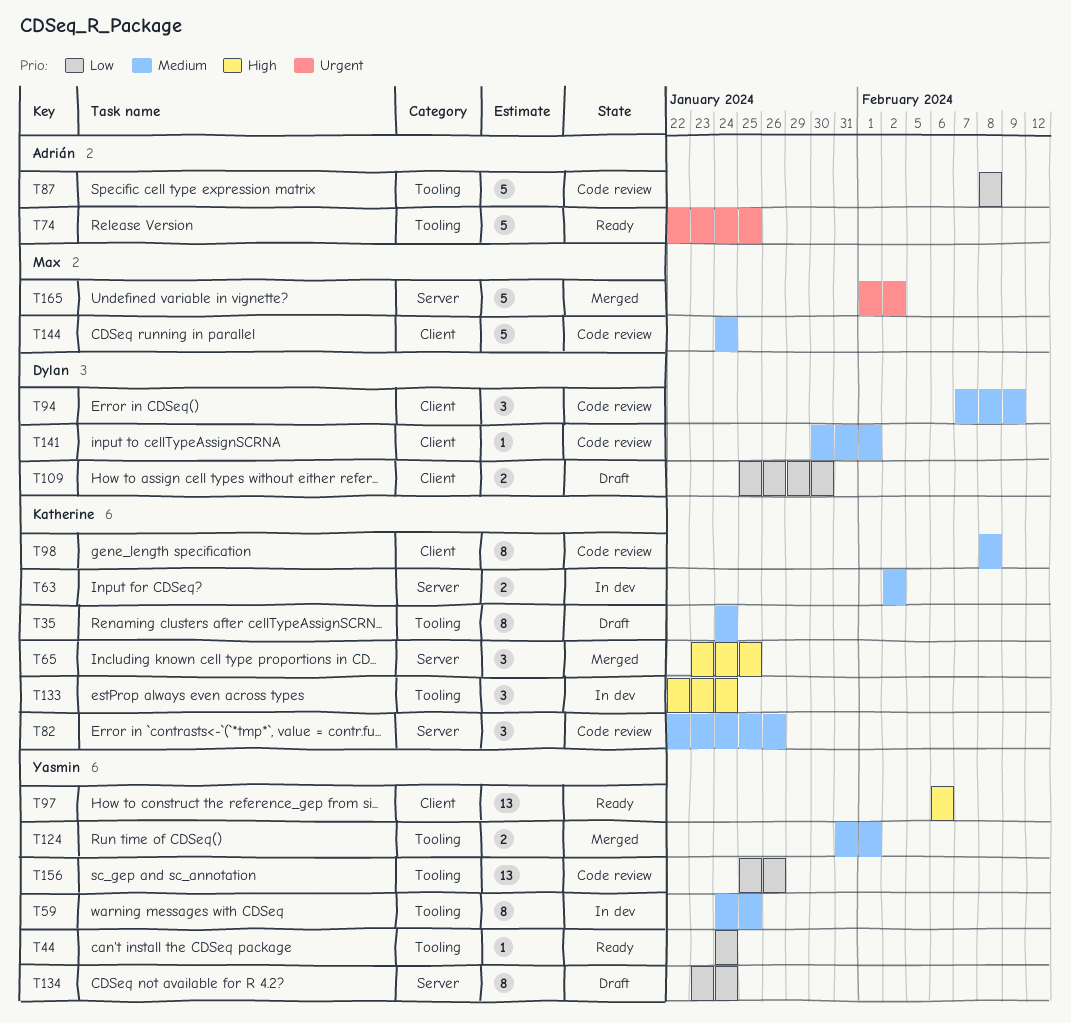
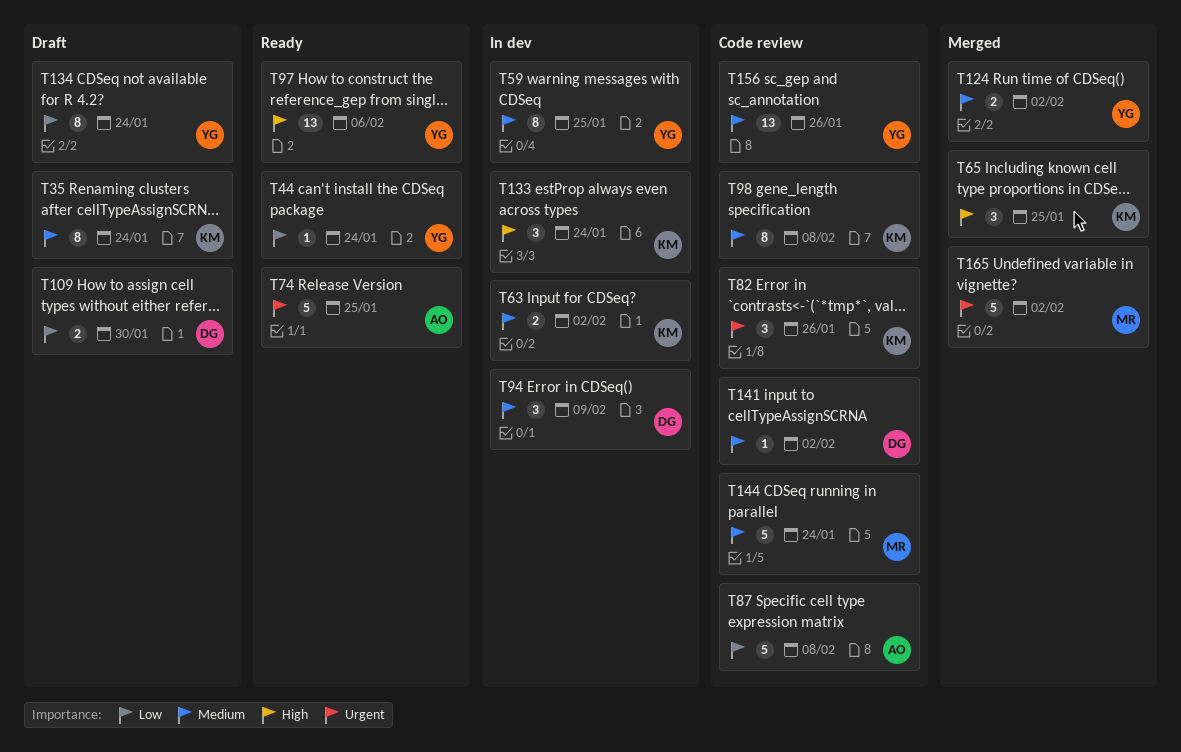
T82, priority: Medium -> Urgent
T94, status: Code review -> In dev
T124, due: Feb 1 -> Feb 2
T141, due: Feb 1 -> Feb 2
T156, priority: Low -> Medium

